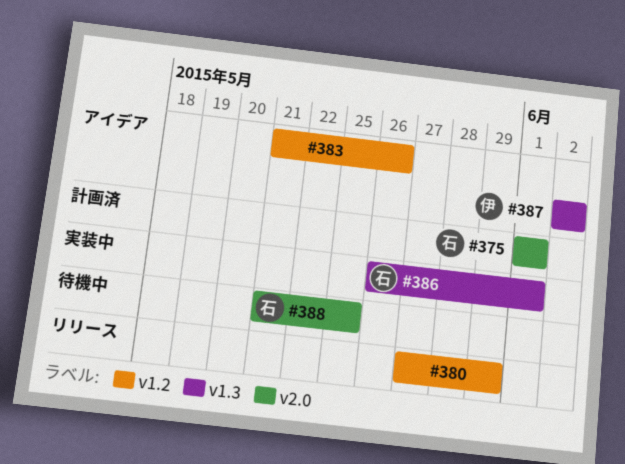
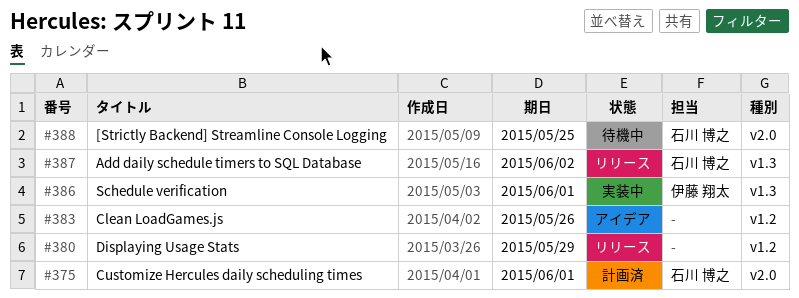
#386, owner: 石川 博之 -> 伊藤 翔太
#387, status: アイデア -> リリース
#387, owner: 伊藤 翔太 -> 石川 博之

